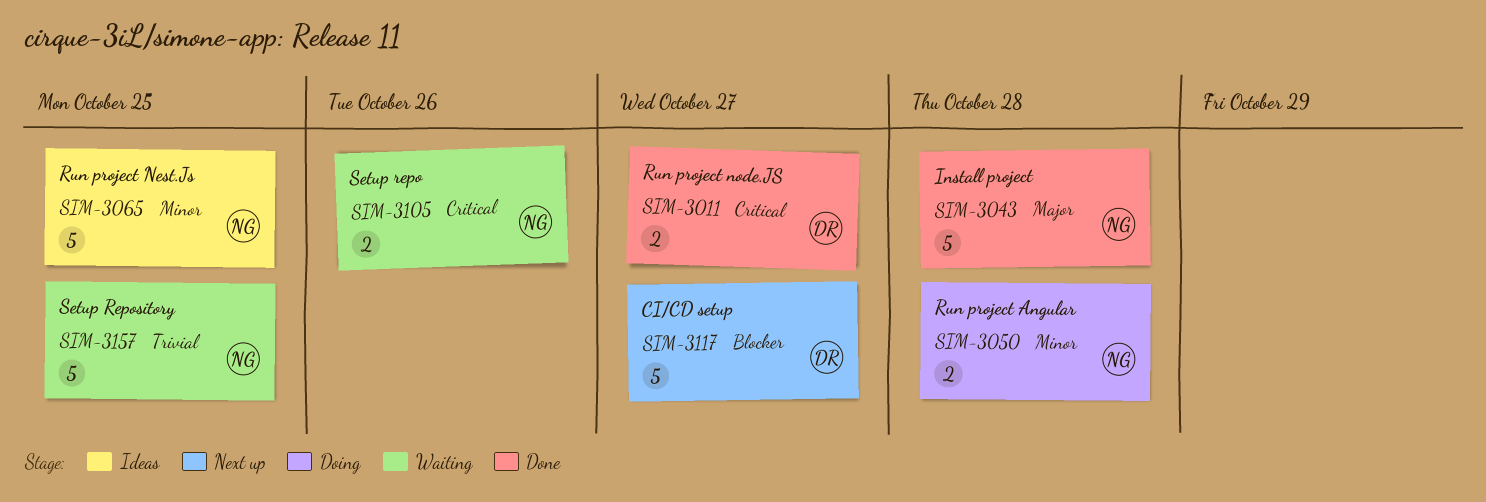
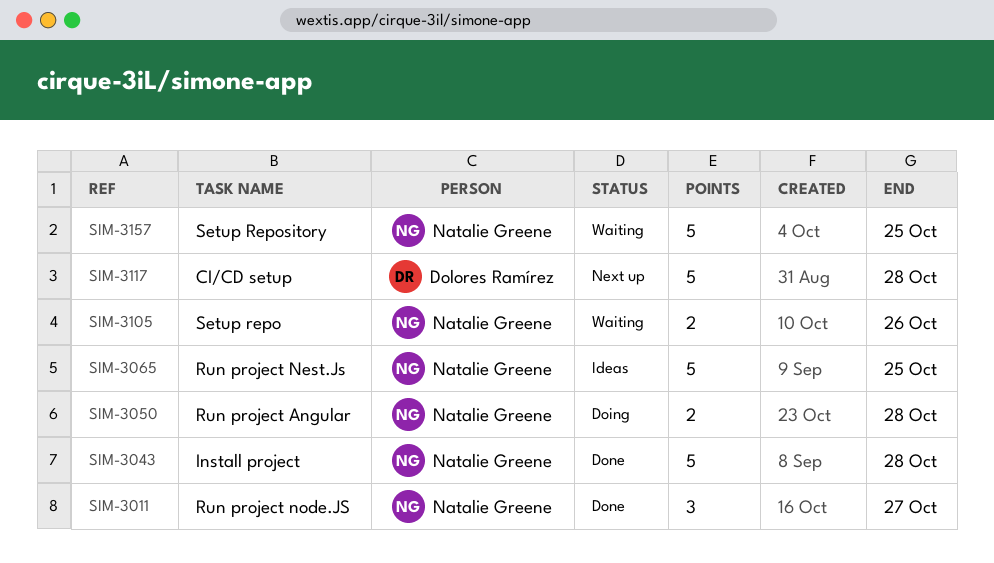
SIM-3011, owner: Dolores Ramírez -> Natalie Greene
SIM-3011, estimate: 2 -> 3
SIM-3117, due: Oct 27 -> Oct 28

